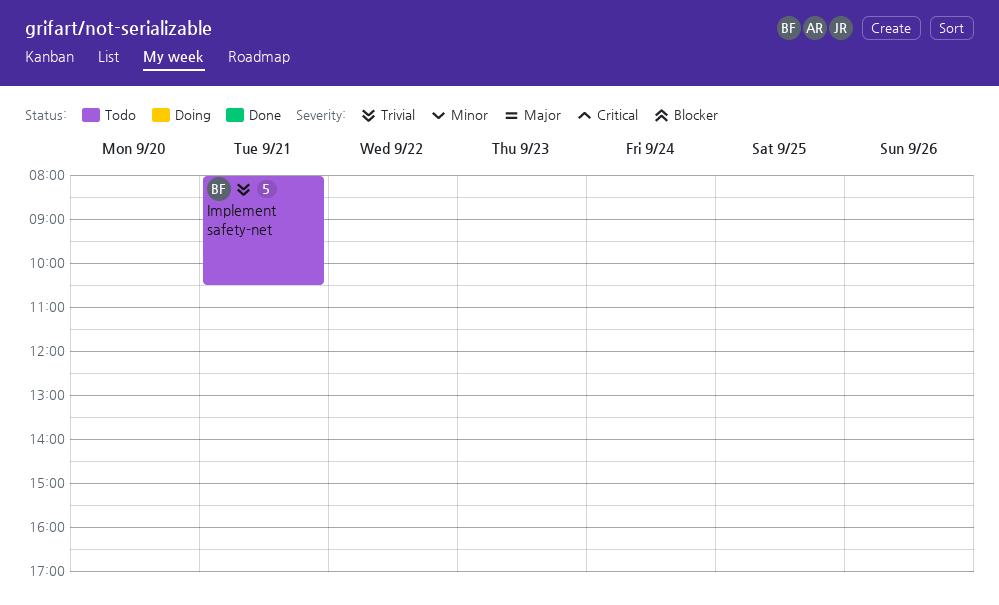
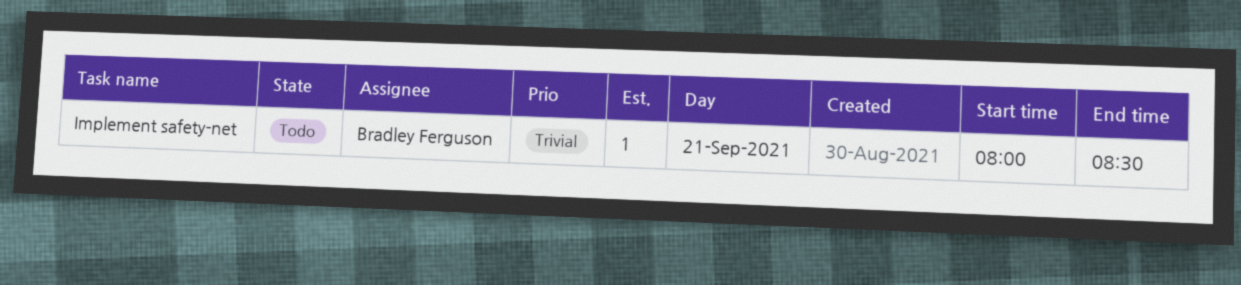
Implement safety-net, estimate: 5 -> 1
Implement safety-net, ends: 10:30 -> 08:30

